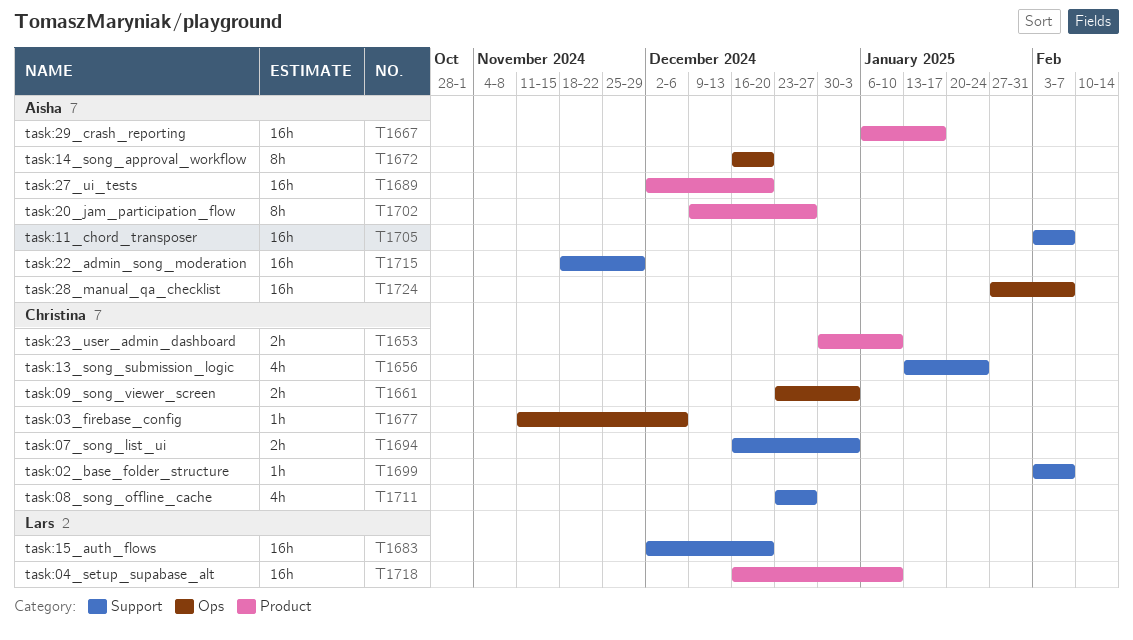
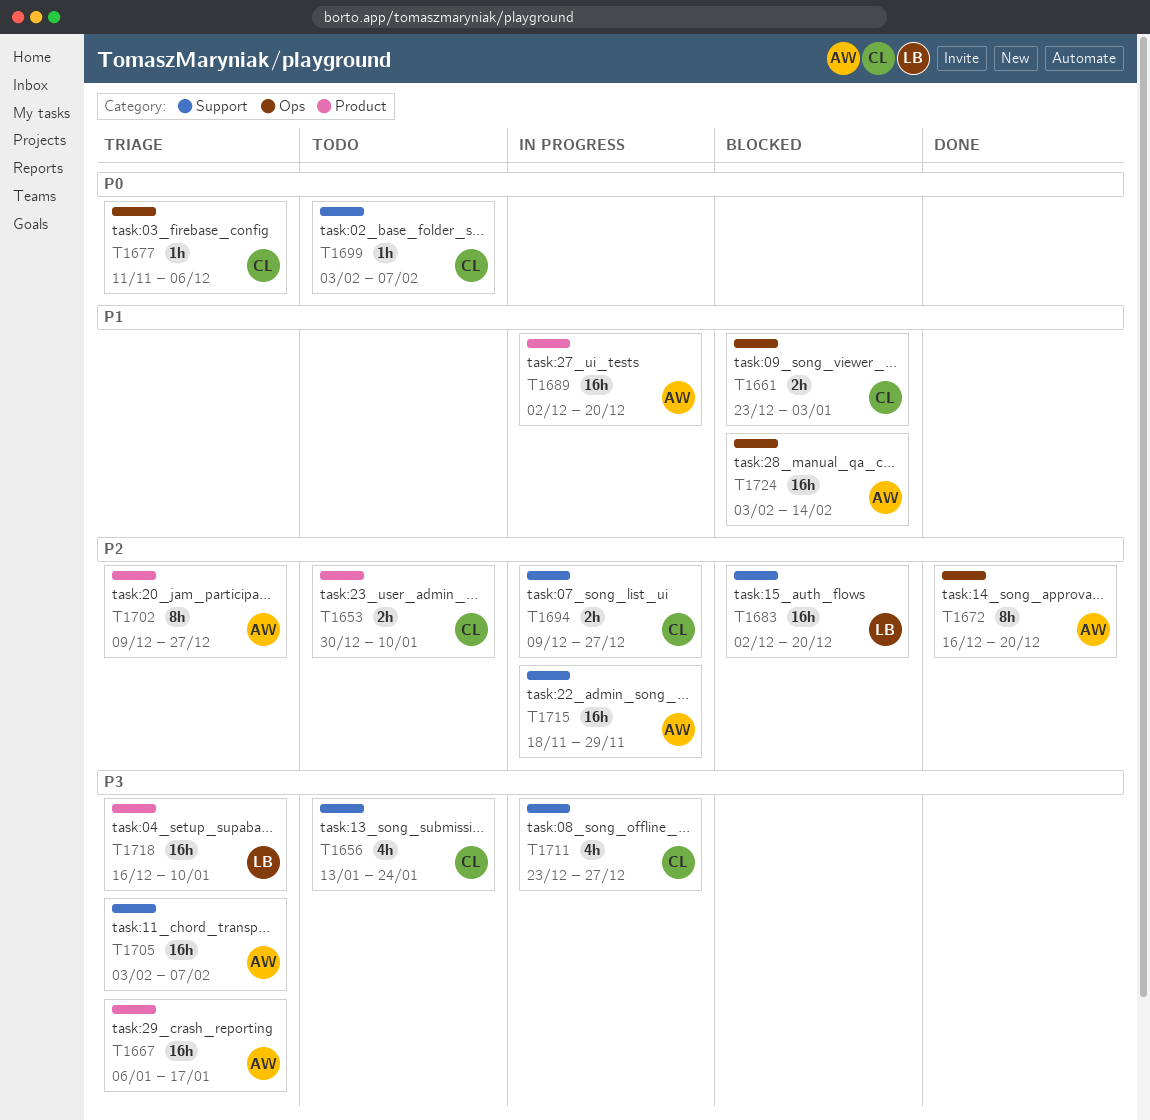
T1694, start: Dec 16 -> Dec 9
T1694, due: Jan 3 -> Dec 27
T1724, start: Jan 27 -> Feb 3
T1724, due: Feb 7 -> Feb 14

